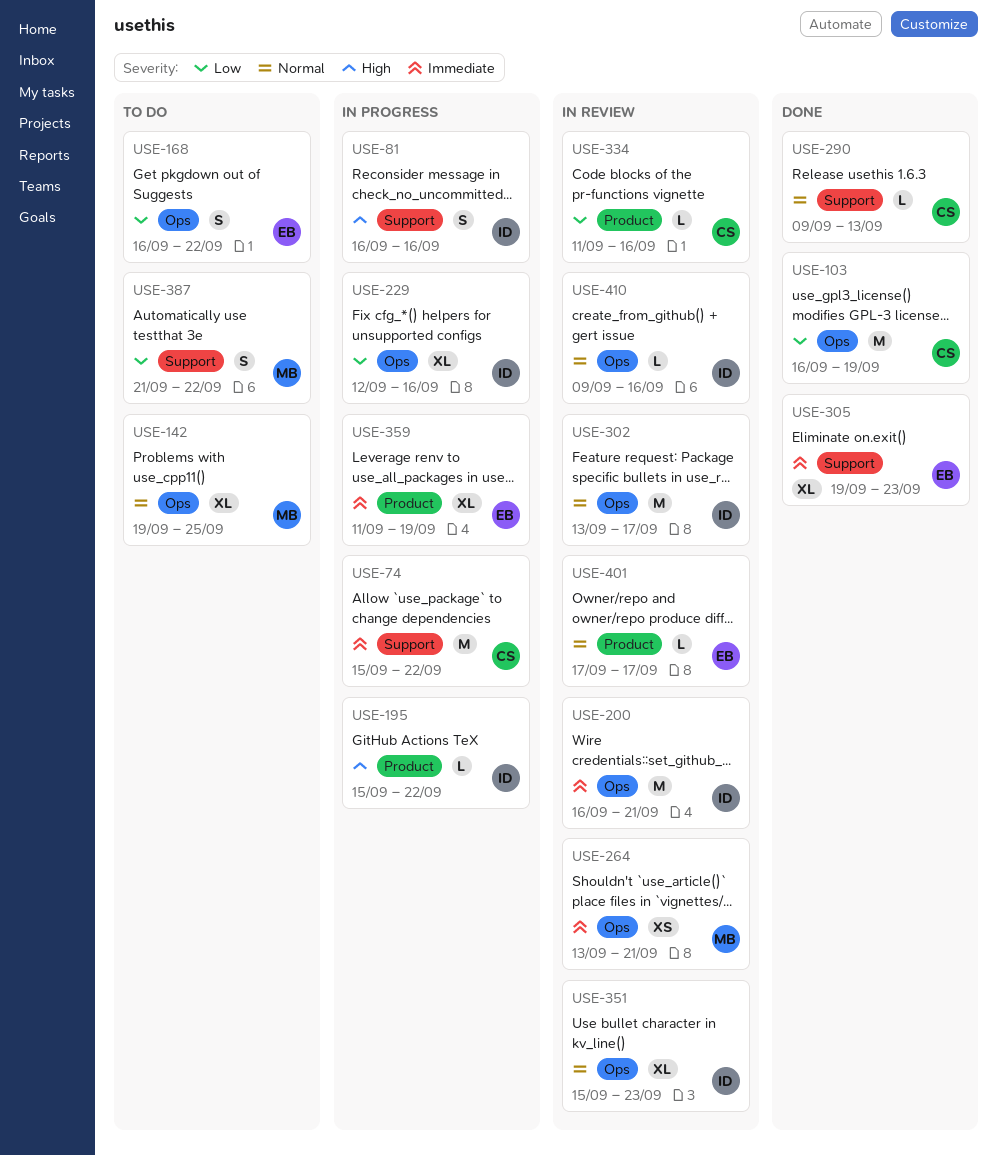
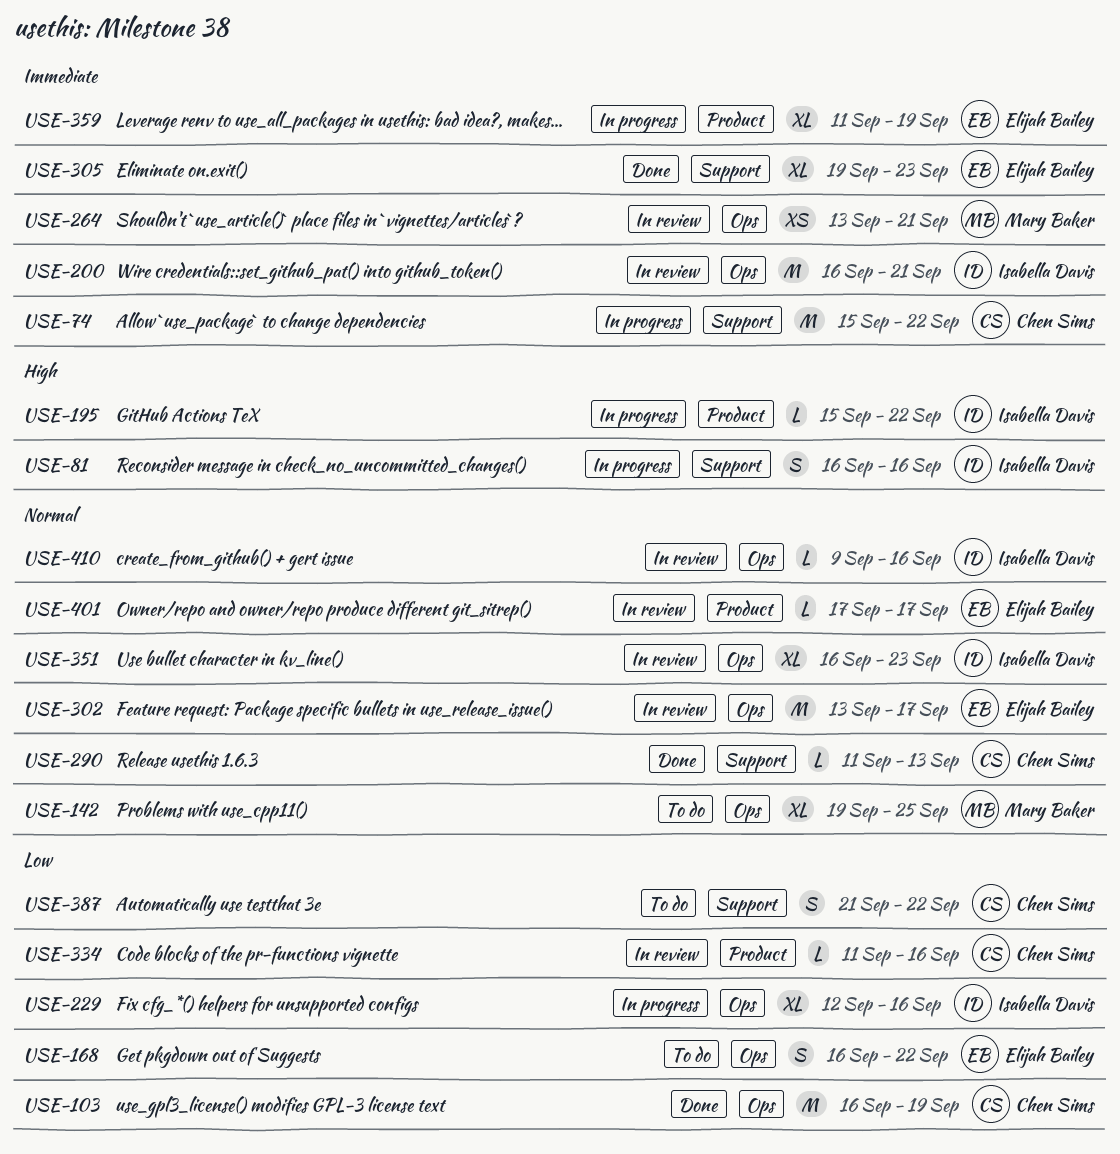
USE-290, start: Sep 9 -> Sep 11
USE-302, owner: Isabella Davis -> Elijah Bailey
USE-351, start: Sep 15 -> Sep 16
USE-387, owner: Mary Baker -> Chen Sims

